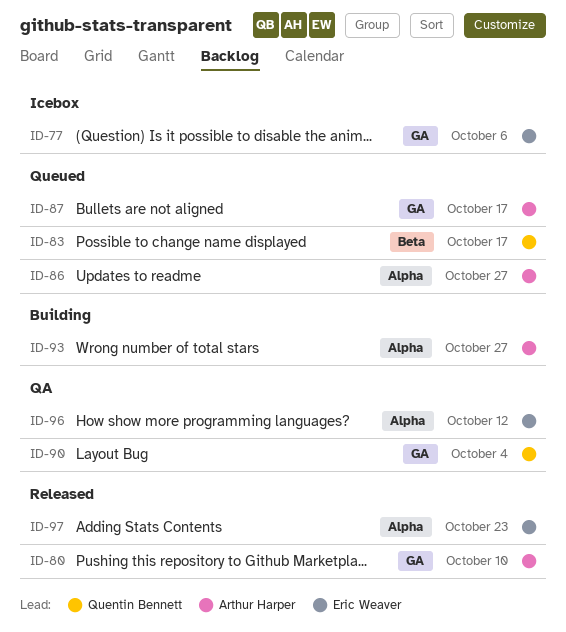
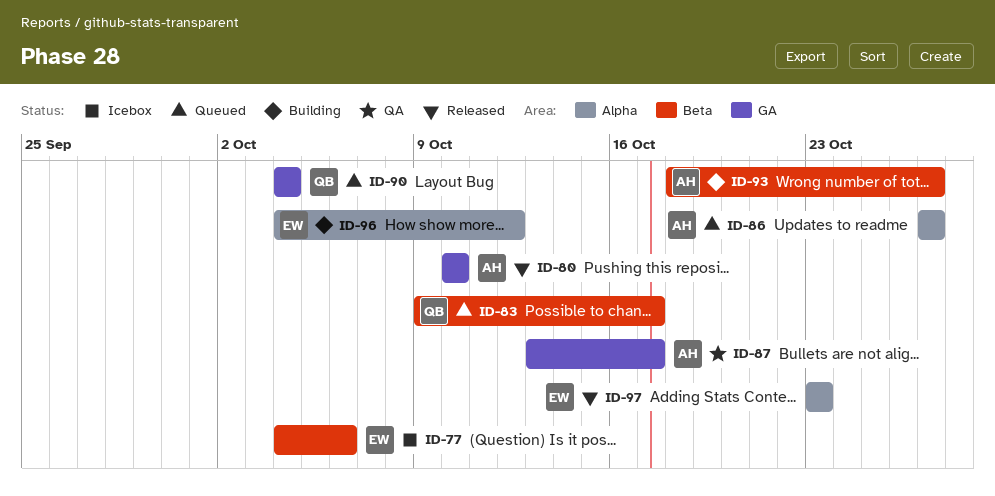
ID-77, label: GA -> Beta
ID-87, status: Queued -> QA
ID-90, status: QA -> Queued
ID-93, label: Alpha -> Beta
ID-96, status: QA -> Building

